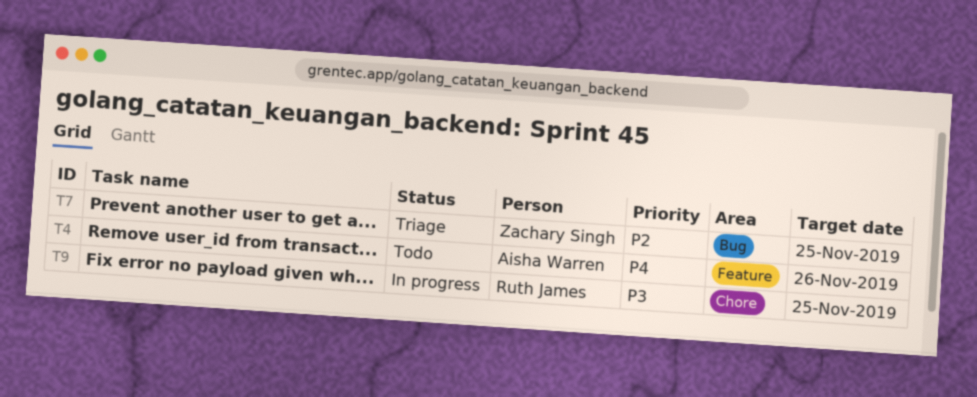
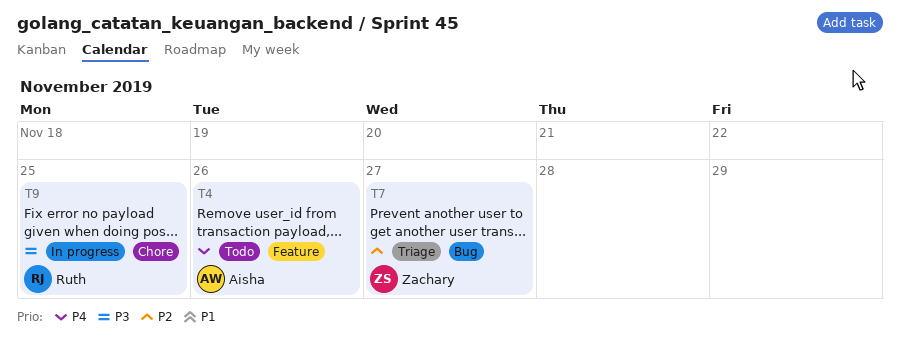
T7, due: Nov 25 -> Nov 27

